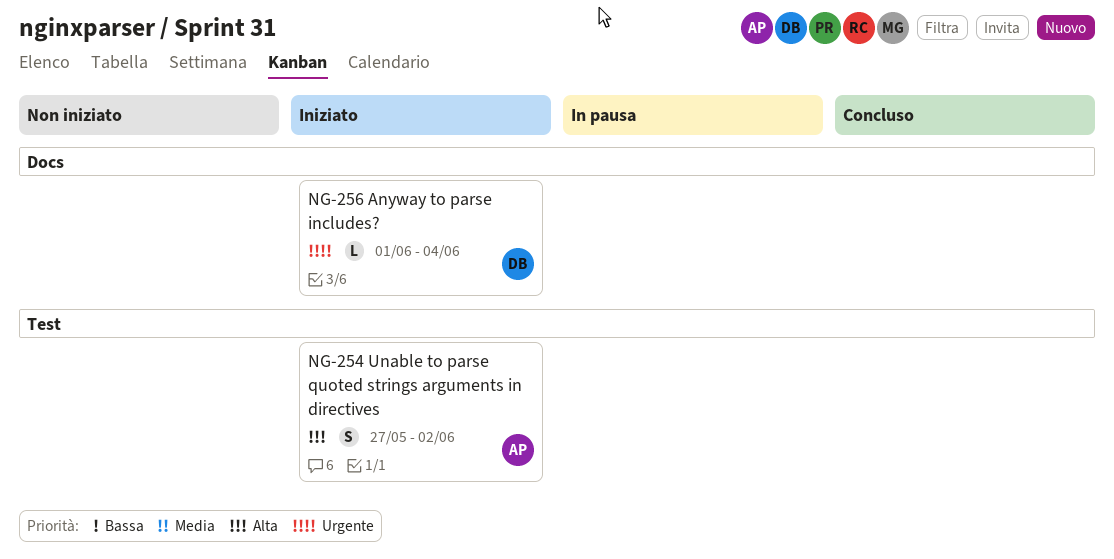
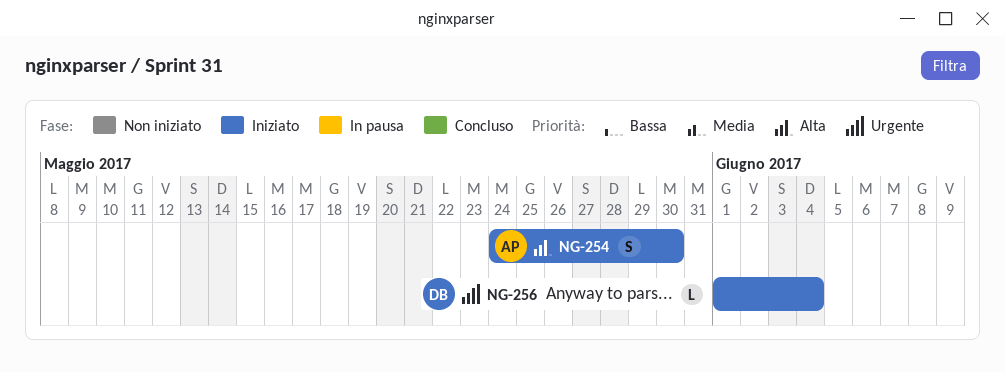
NG-254, start: May 27 -> May 24
NG-254, due: Jun 2 -> May 30

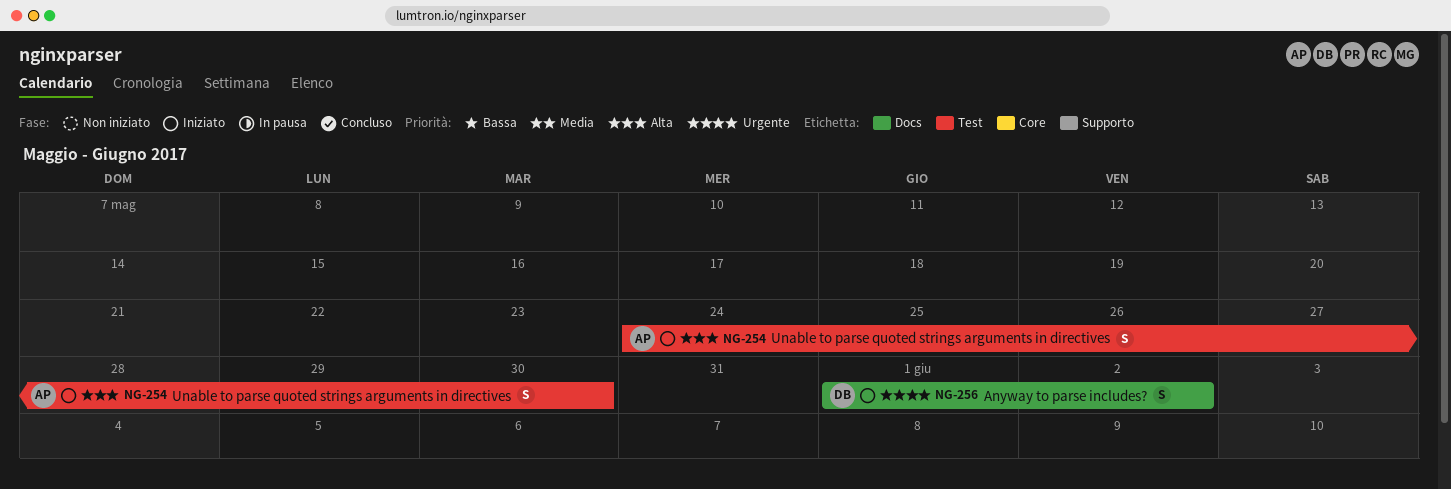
NG-256, estimate: L -> S
NG-256, due: Jun 4 -> Jun 2

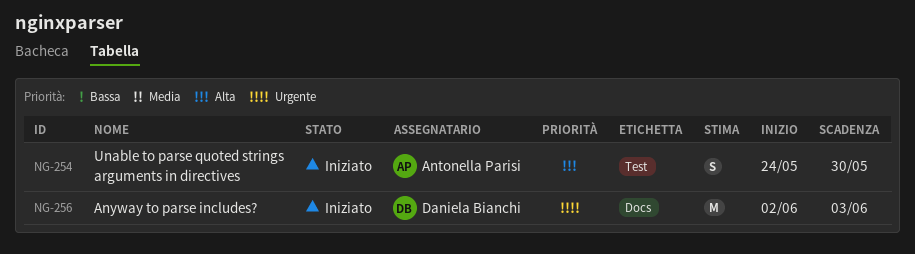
NG-256, estimate: S -> M
NG-256, start: Jun 1 -> Jun 2
NG-256, due: Jun 2 -> Jun 3

